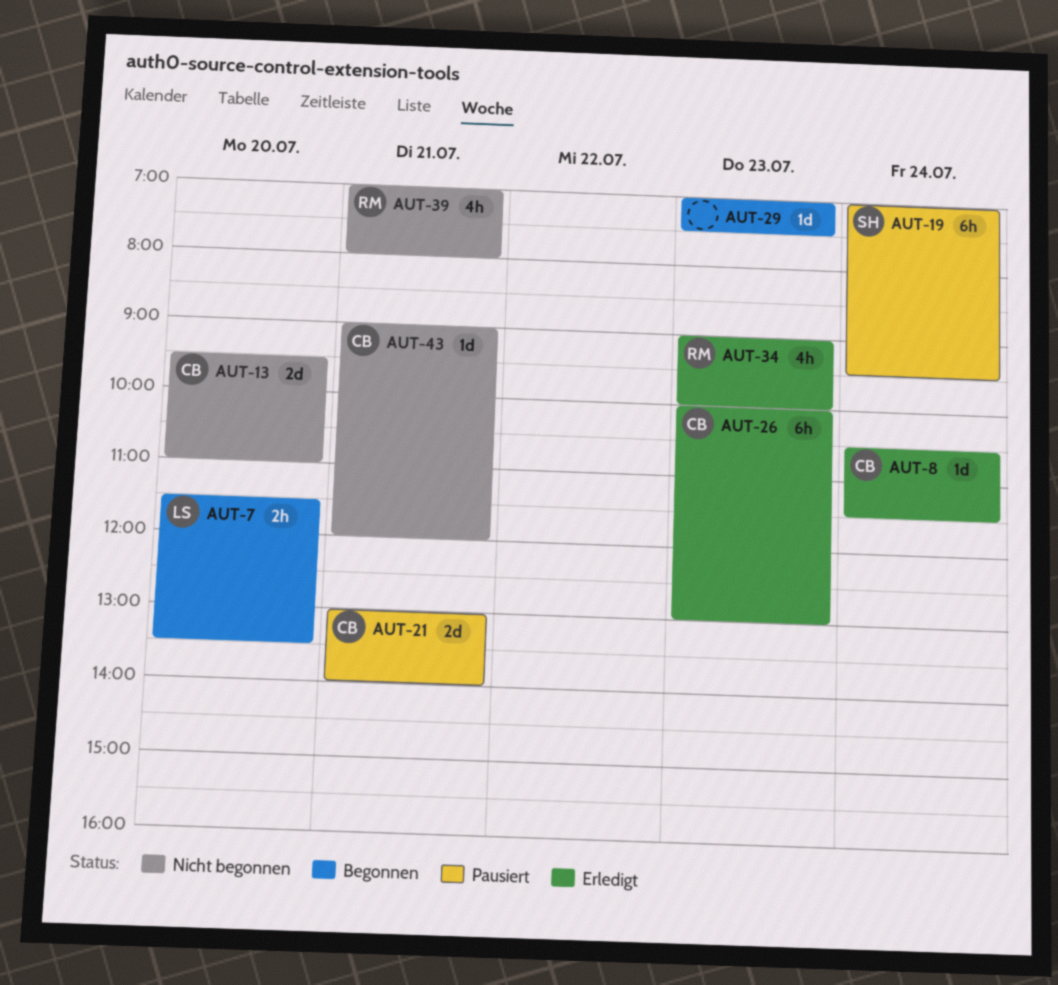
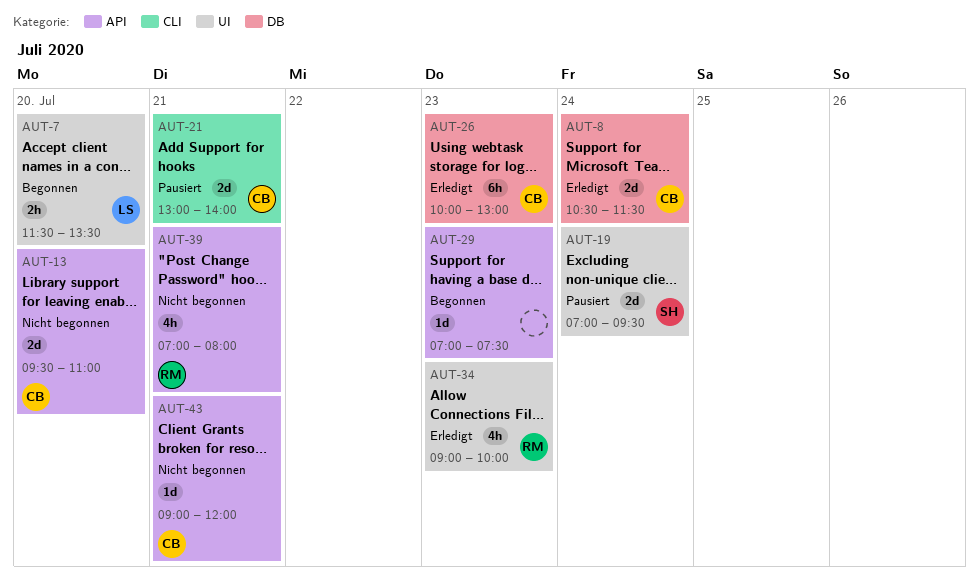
AUT-8, estimate: 1d -> 2d
AUT-19, estimate: 6h -> 2d

